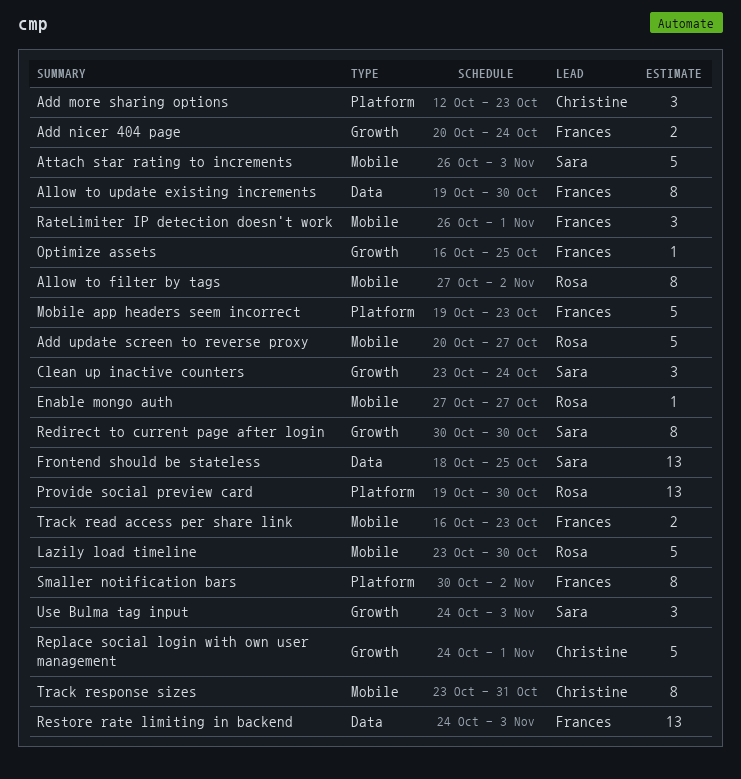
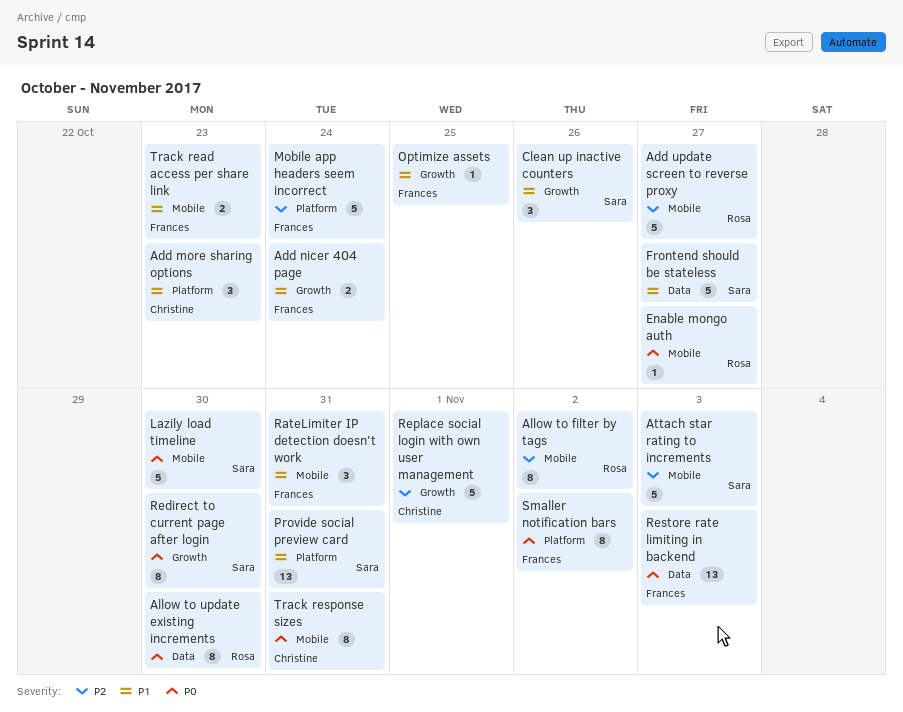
Allow to update existing increments, owner: Frances -> Rosa
Clean up inactive counters, due: Oct 24 -> Oct 26
Frontend should be stateless, estimate: 13 -> 5
Frontend should be stateless, due: Oct 25 -> Oct 27
Lazily load timeline, owner: Rosa -> Sara
Mobile app headers seem incorrect, due: Oct 23 -> Oct 24
Provide social preview card, owner: Rosa -> Sara
Provide social preview card, due: Oct 30 -> Oct 31
RateLimiter IP detection doesn't work, due: Nov 1 -> Oct 31
Use Bulma tag input: present -> none

